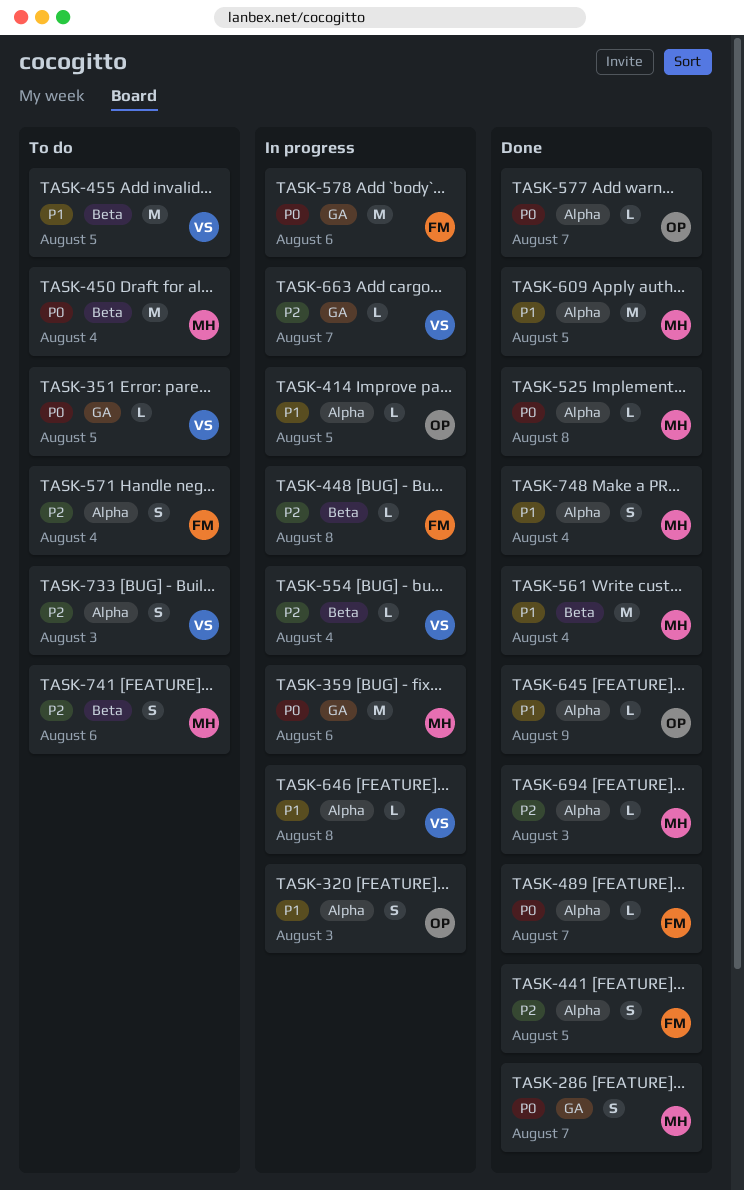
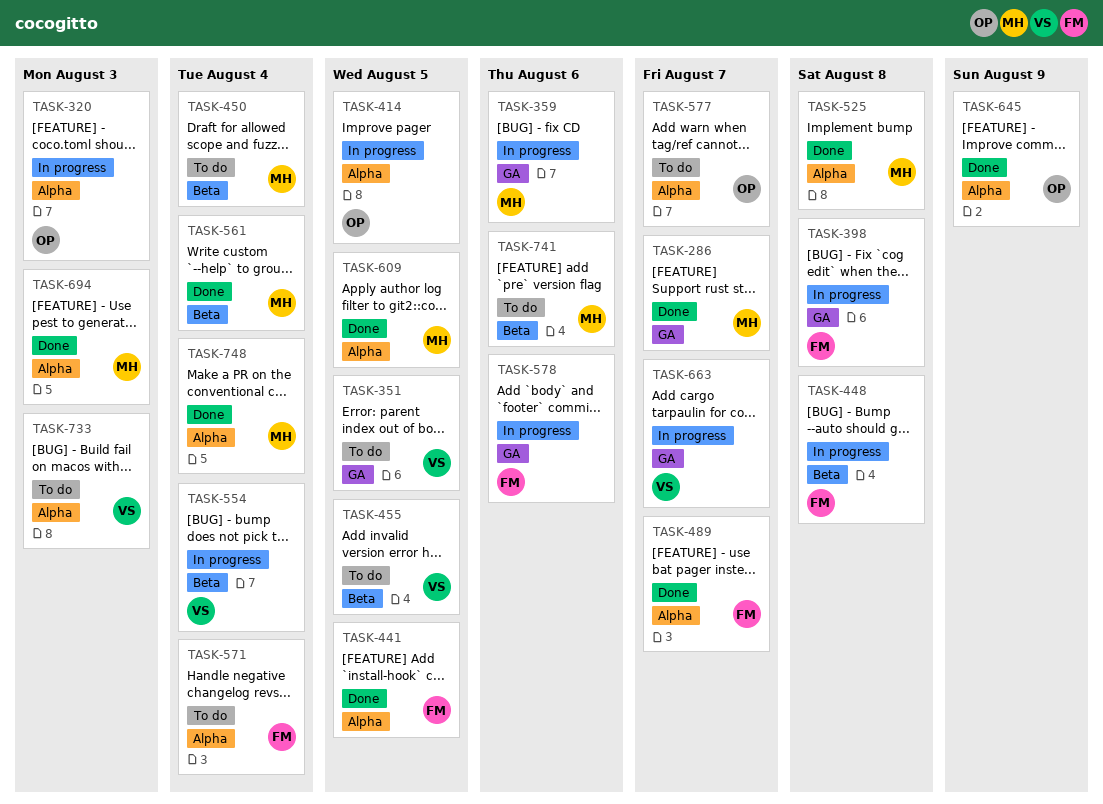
TASK-398: none -> present
TASK-577, status: Done -> To do
TASK-646: present -> none

